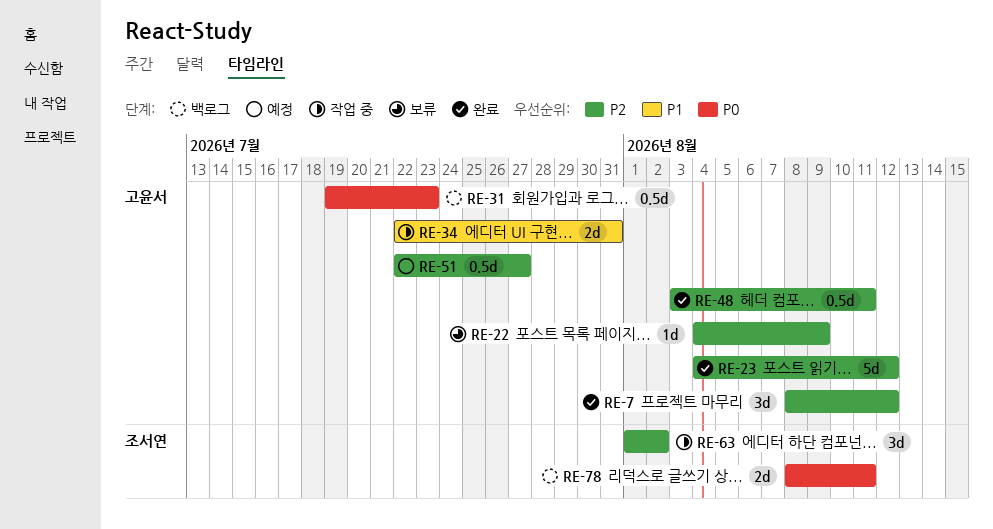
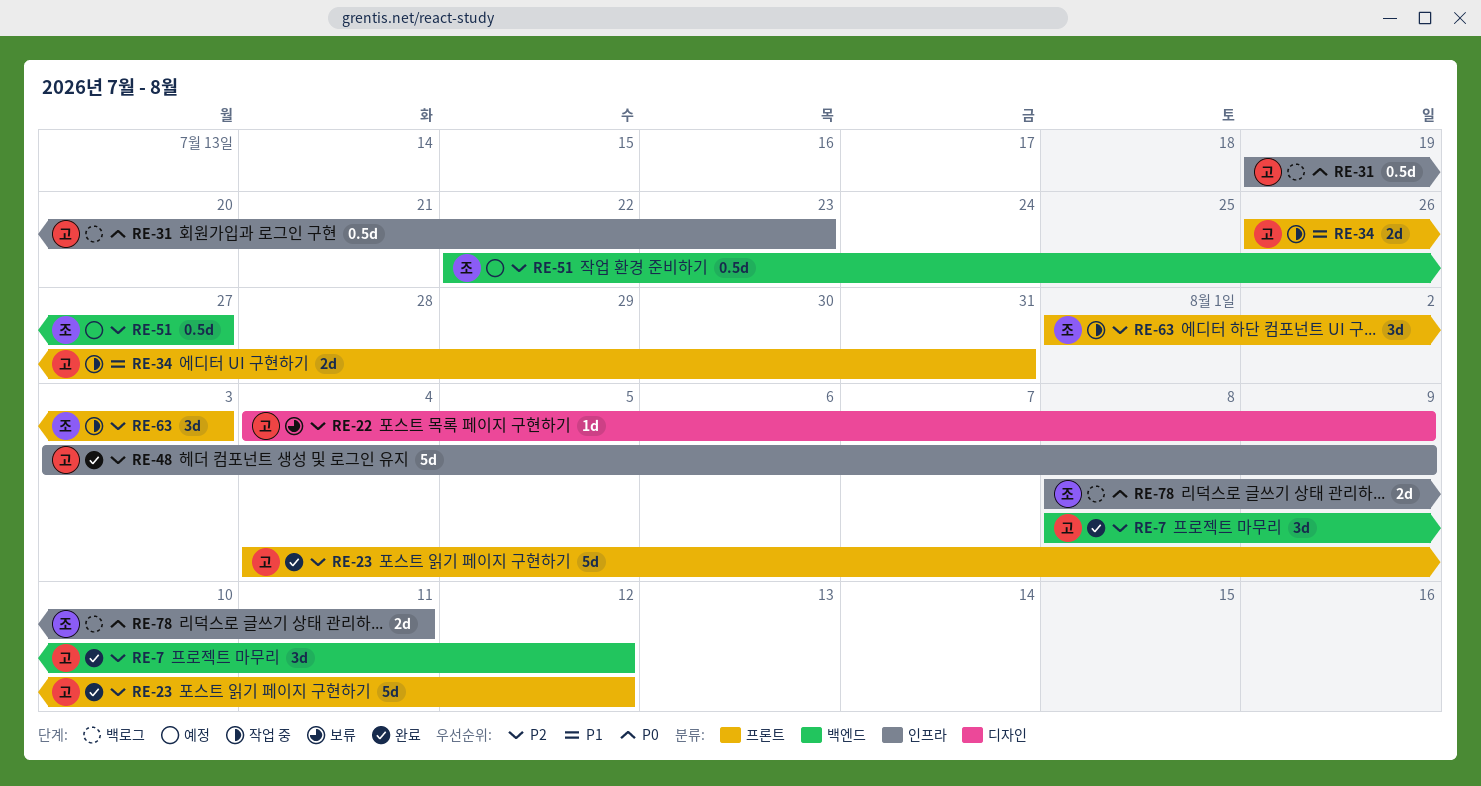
RE-34, start: Jul 22 -> Jul 26
RE-48, estimate: 0.5d -> 5d
RE-48, due: Aug 11 -> Aug 9
RE-51, owner: 고윤서 -> 조서연
RE-63, due: Aug 2 -> Aug 3

